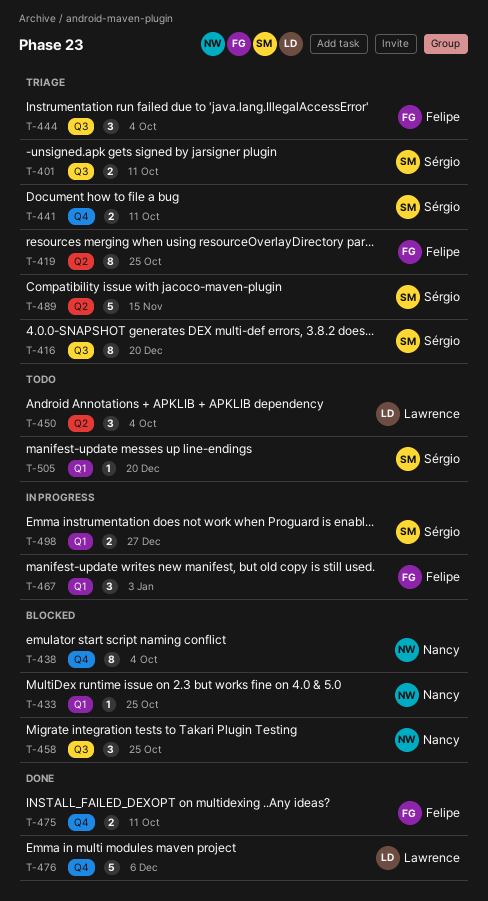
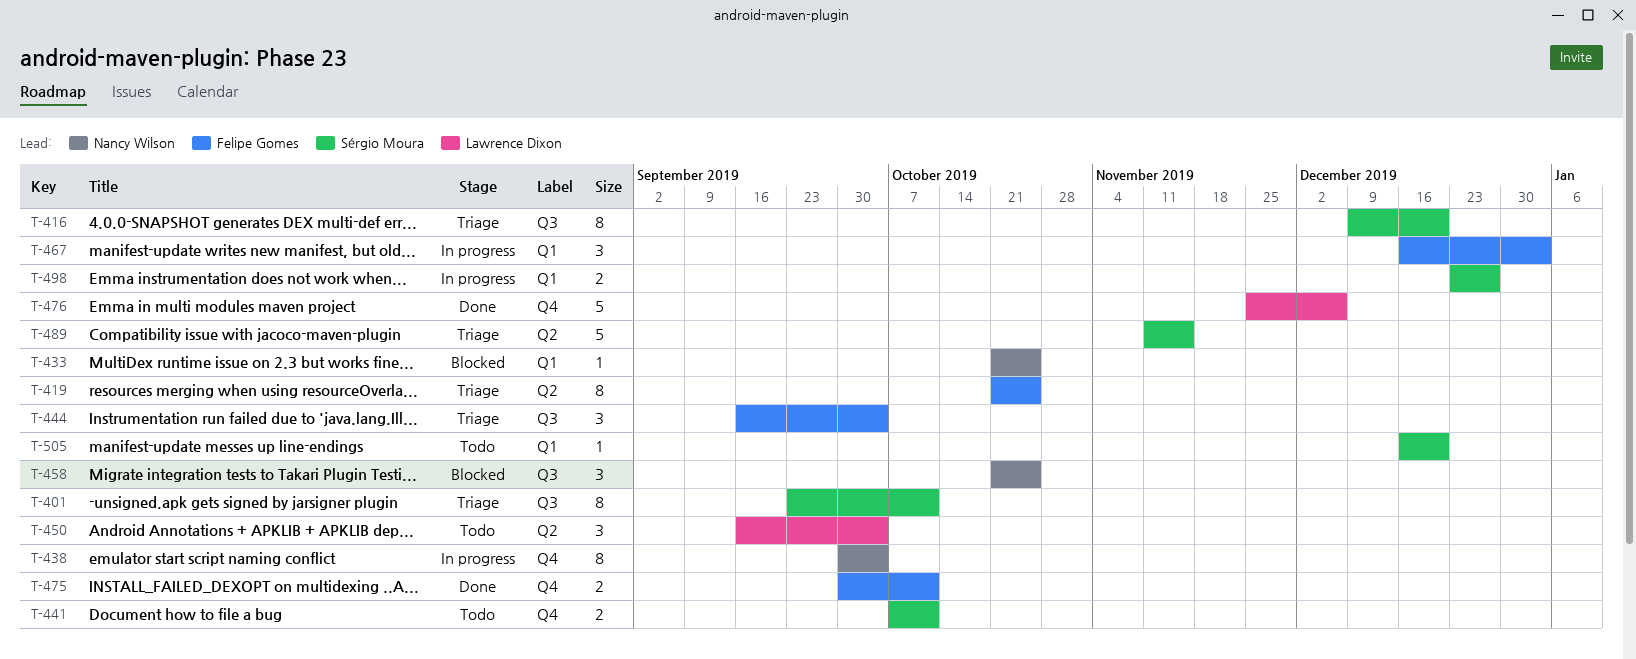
T-401, estimate: 2 -> 8
T-438, status: Blocked -> In progress
T-441, status: Triage -> Todo

